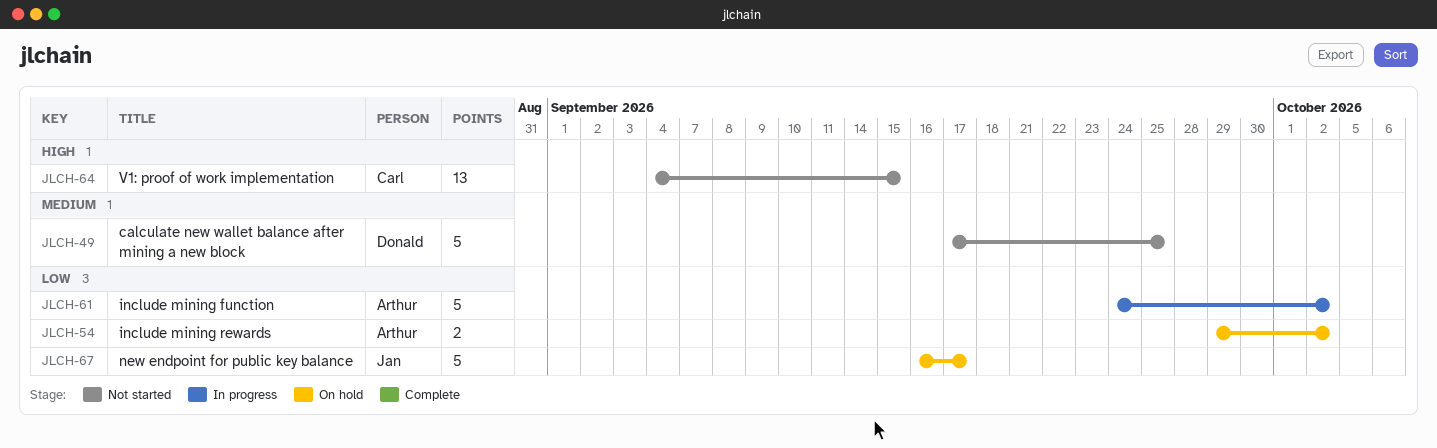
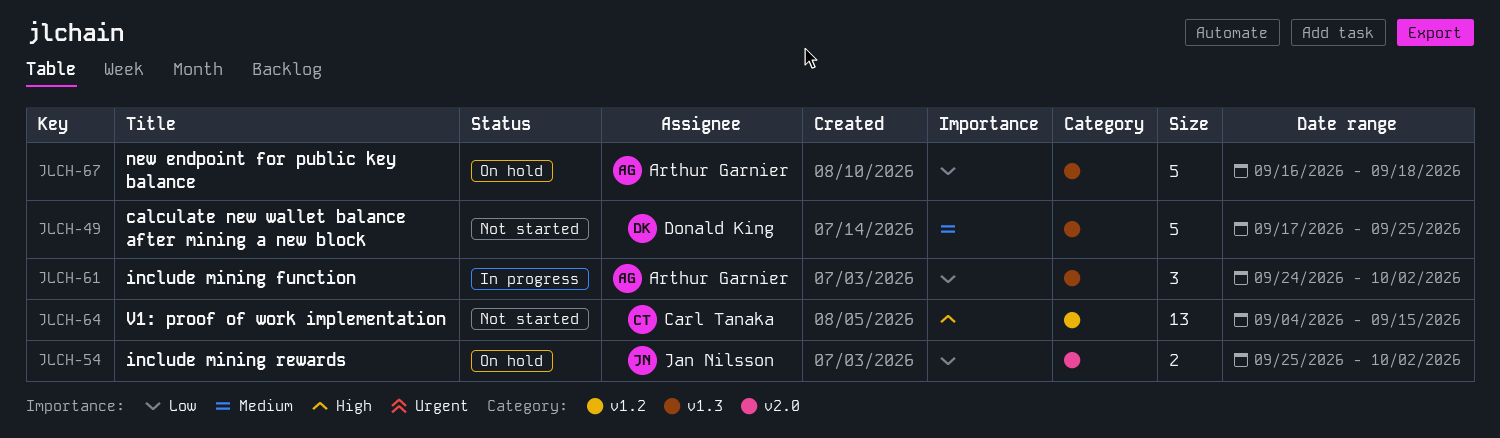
JLCH-54, owner: Arthur Garnier -> Jan Nilsson
JLCH-54, start: Sep 29 -> Sep 25
JLCH-61, estimate: 5 -> 3
JLCH-67, owner: Jan Nilsson -> Arthur Garnier
JLCH-67, due: Sep 17 -> Sep 18

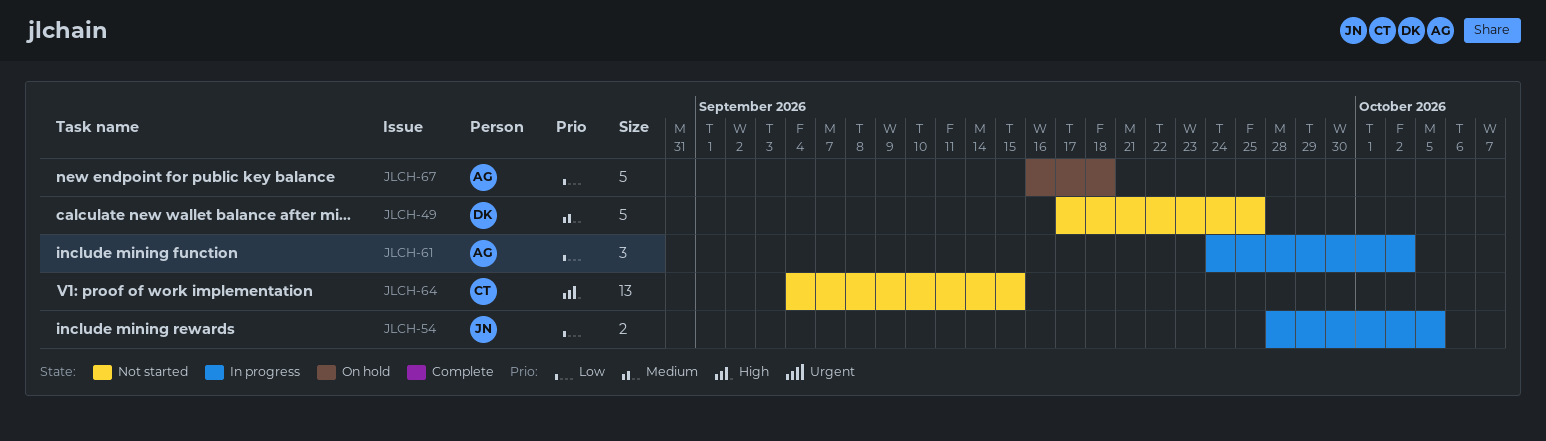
JLCH-54, status: On hold -> In progress
JLCH-54, start: Sep 25 -> Sep 28
JLCH-54, due: Oct 2 -> Oct 5

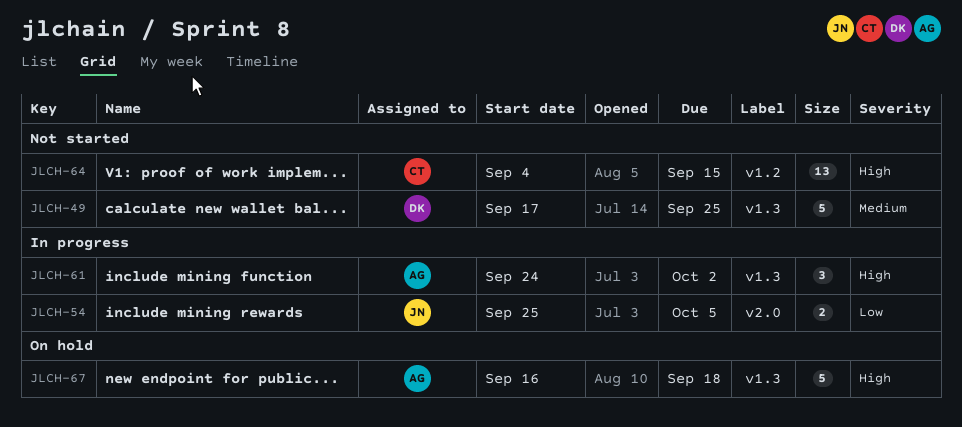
JLCH-54, start: Sep 28 -> Sep 25
JLCH-61, priority: Low -> High
JLCH-67, priority: Low -> High

